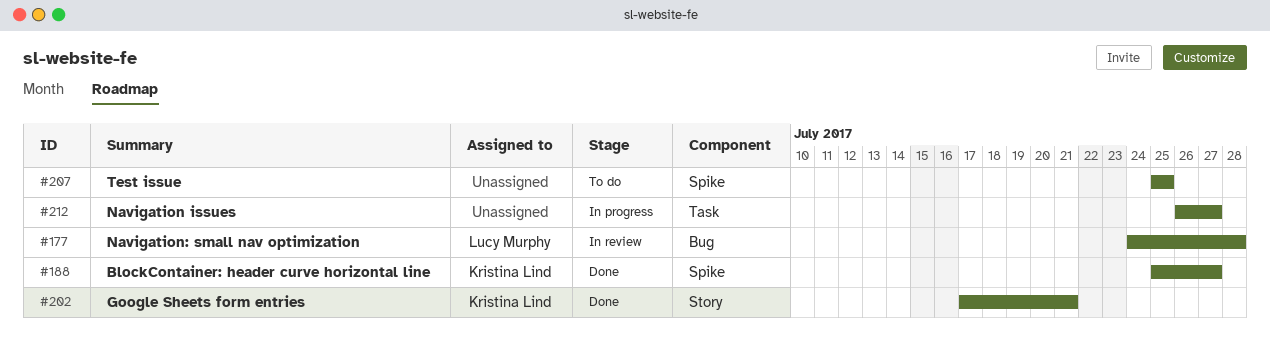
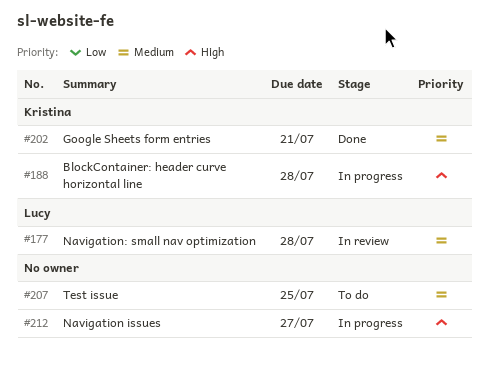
#188, status: Done -> In progress
#188, due: Jul 27 -> Jul 28

